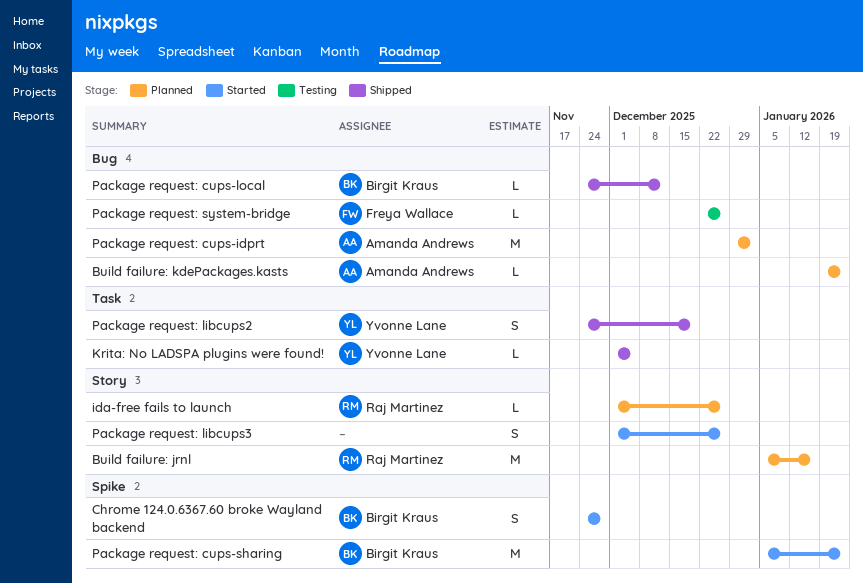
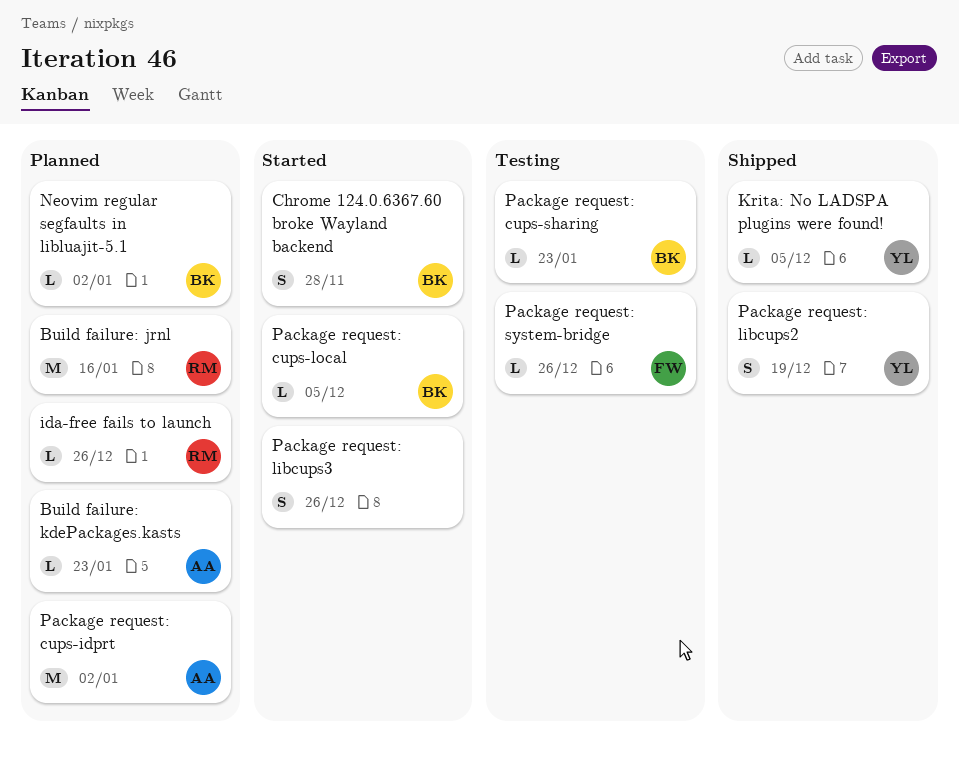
Neovim regular segfaults in libluajit-5.1: none -> present
Package request: cups-local, status: Shipped -> Started
Package request: cups-local, due: Dec 12 -> Dec 5
Package request: cups-sharing, status: Started -> Testing
Package request: cups-sharing, estimate: M -> L

